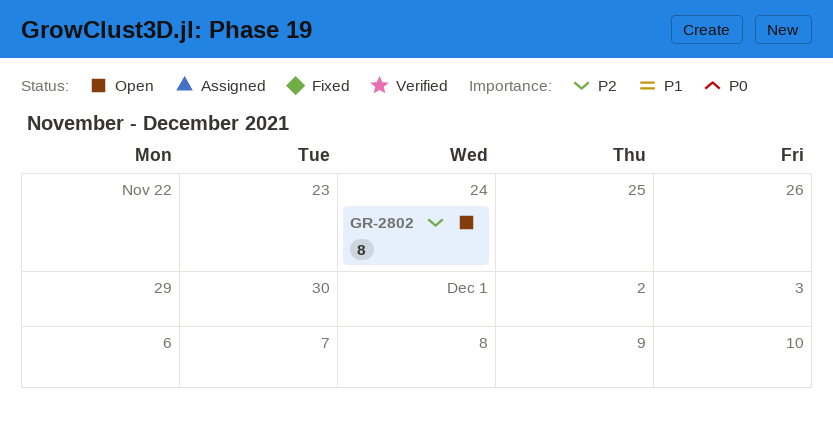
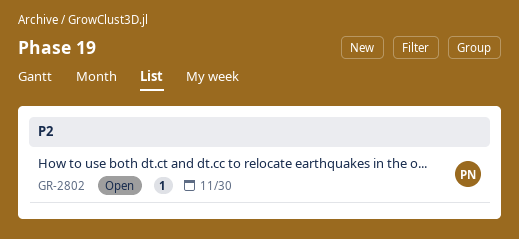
GR-2802, estimate: 8 -> 1
GR-2802, due: Nov 24 -> Nov 30

